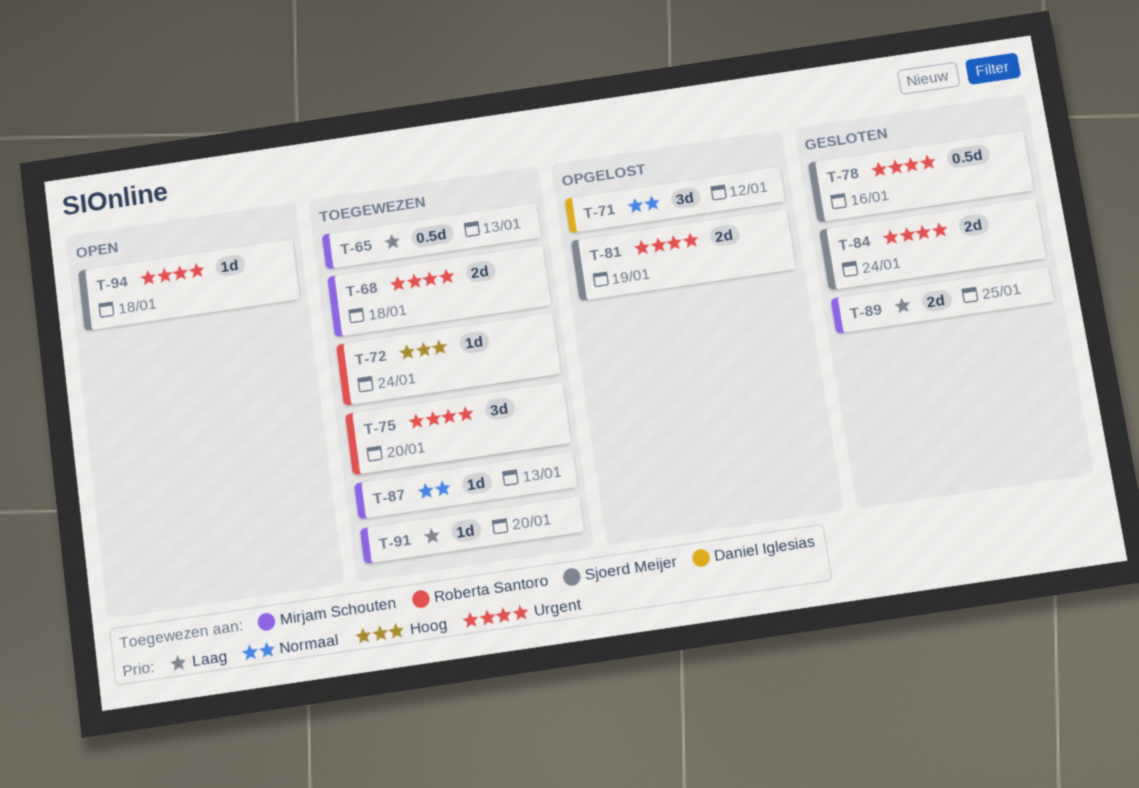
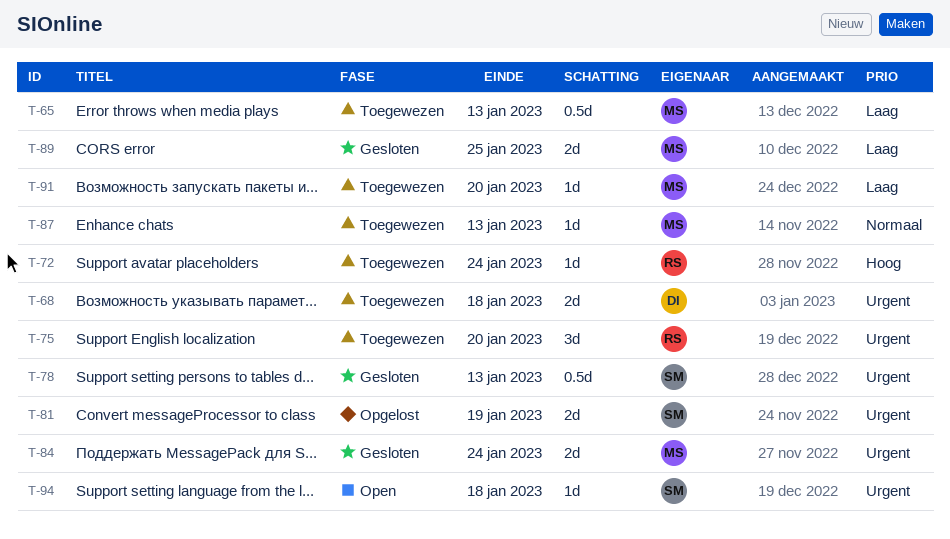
T-68, owner: Mirjam Schouten -> Daniel Iglesias
T-71: present -> none
T-78, due: Jan 16 -> Jan 13
T-84, owner: Sjoerd Meijer -> Mirjam Schouten

